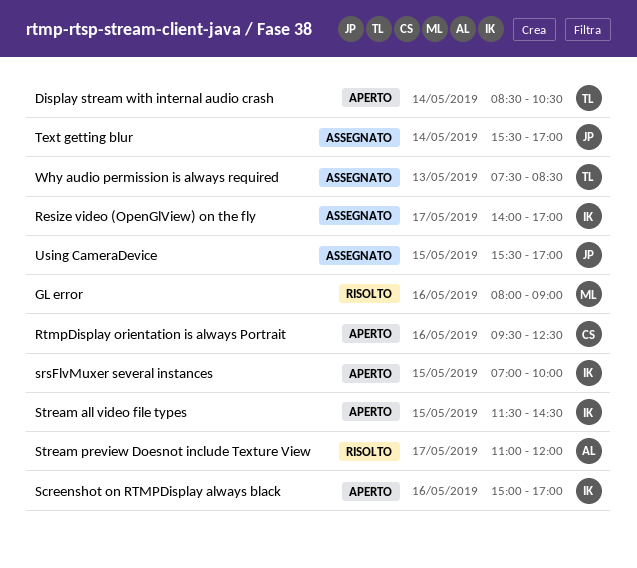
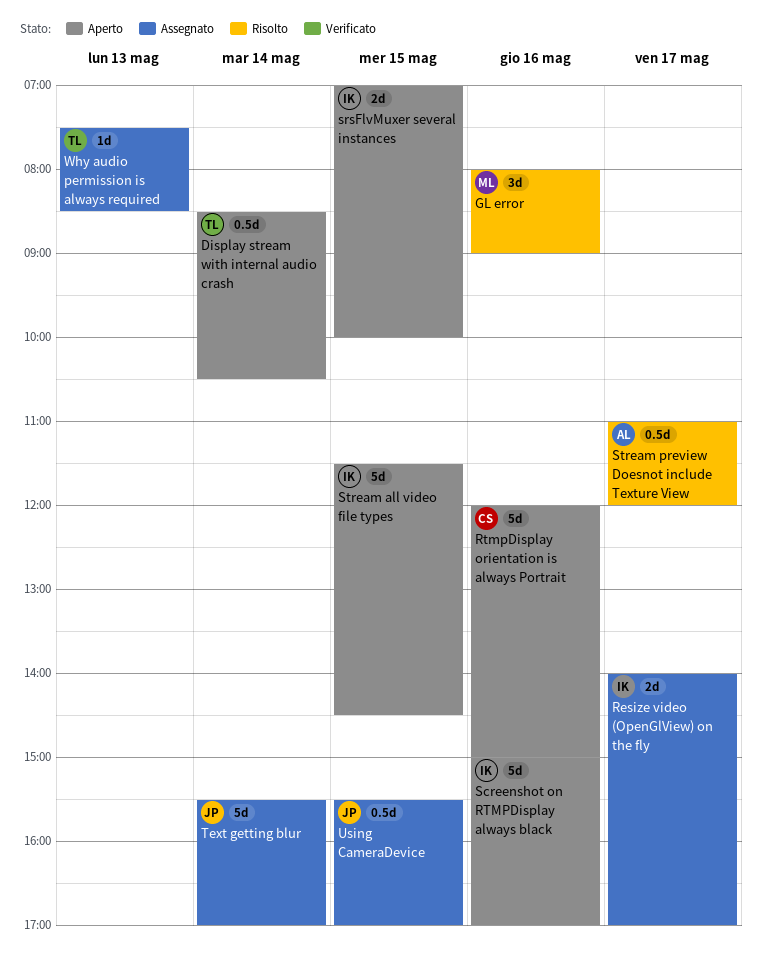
RtmpDisplay orientation is always Portrait, begins: 09:30 -> 12:00
RtmpDisplay orientation is always Portrait, ends: 12:30 -> 15:00

